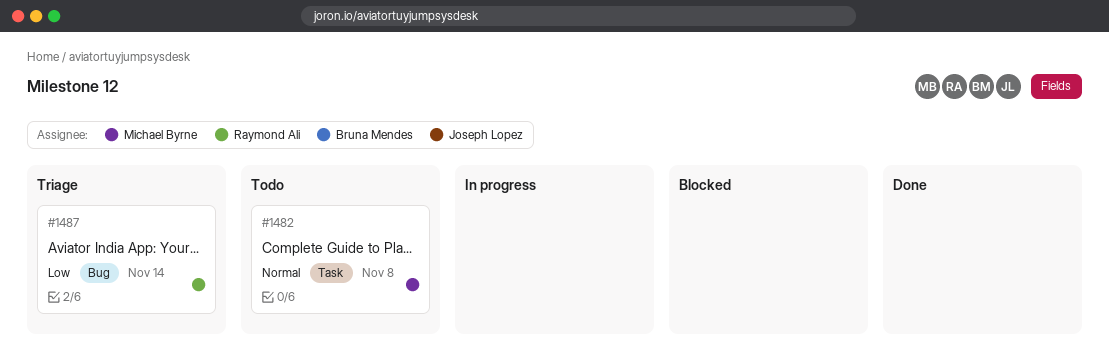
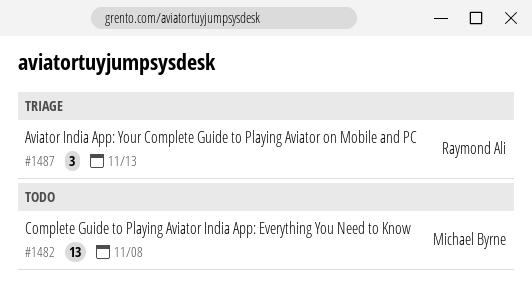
#1487, due: Nov 14 -> Nov 13

